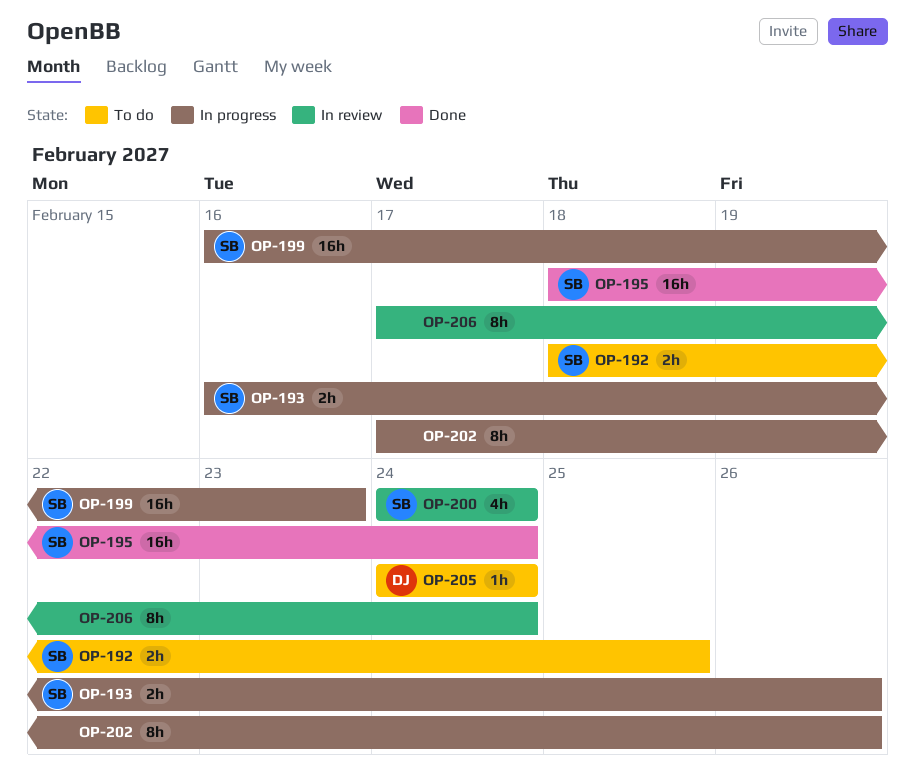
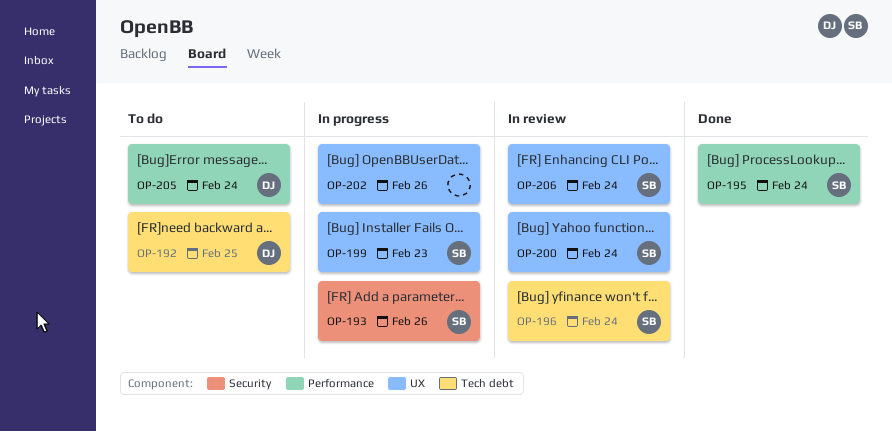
OP-192, owner: SB -> DJ
OP-196: none -> present
OP-206, owner: none -> SB

